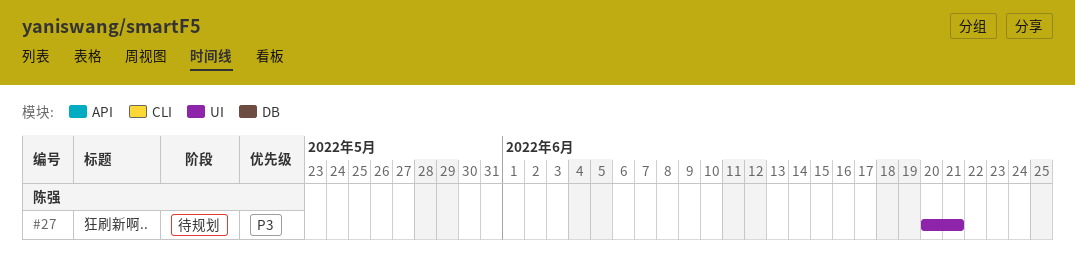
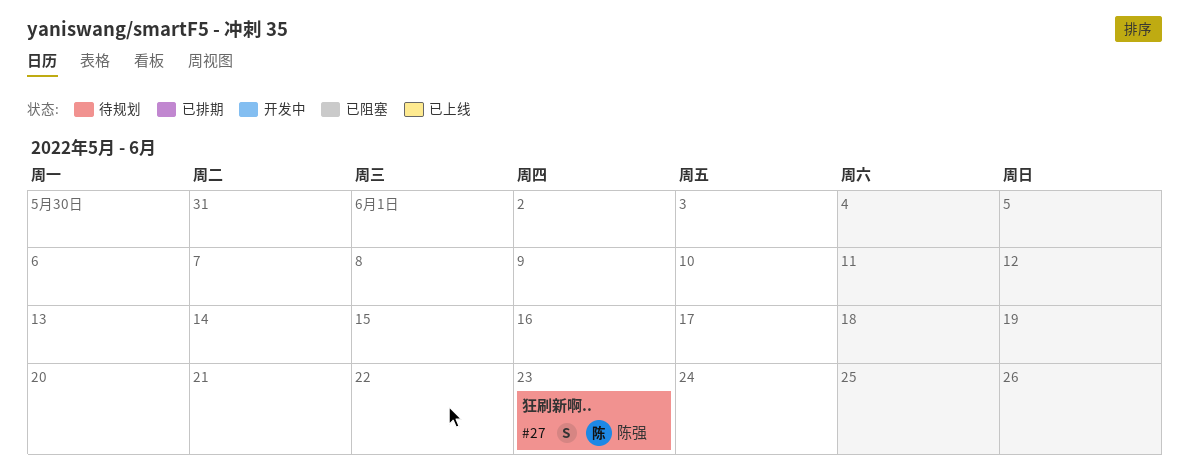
#27, due: Jun 21 -> Jun 23

